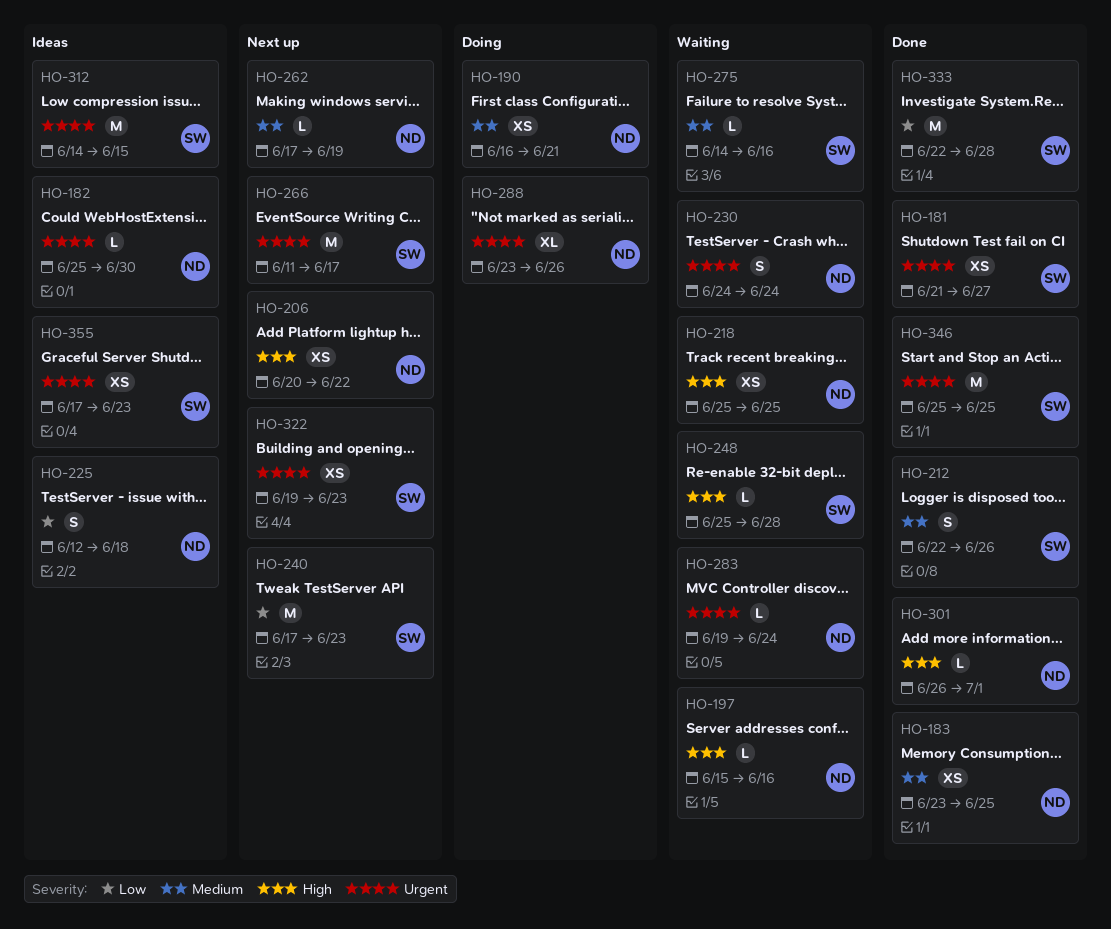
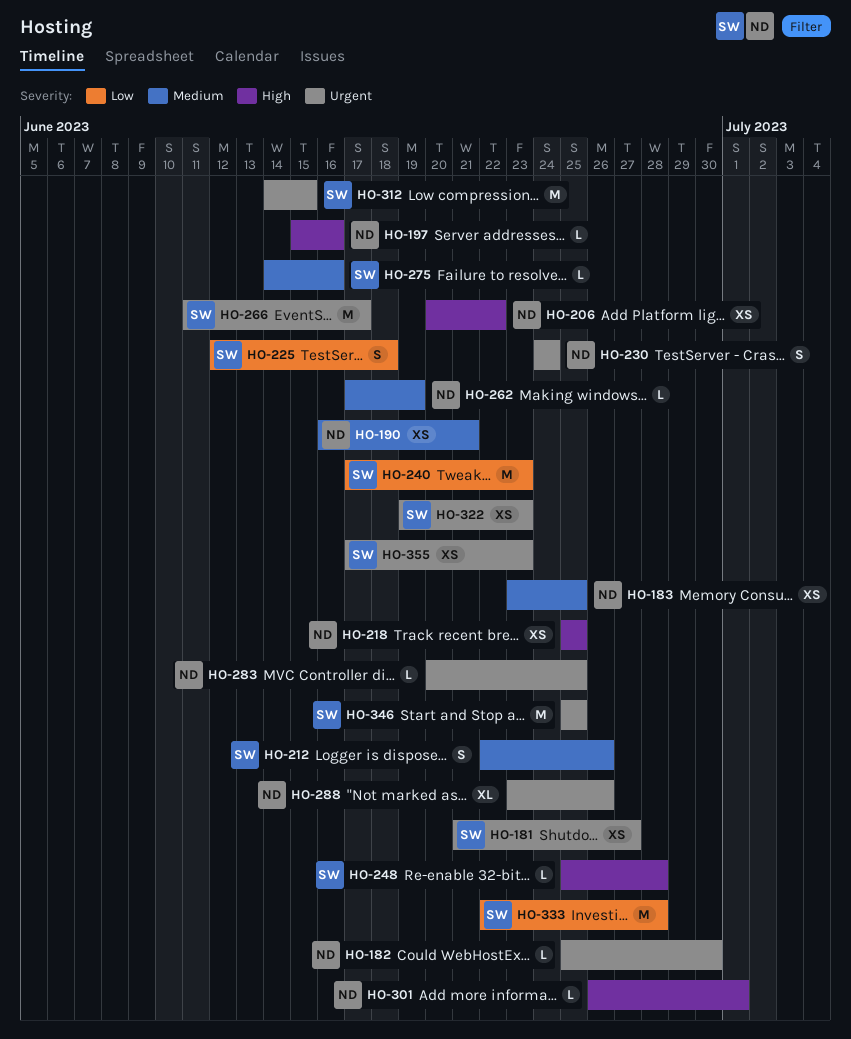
HO-225, owner: ND -> SW
HO-283, start: Jun 19 -> Jun 20
HO-283, due: Jun 24 -> Jun 25

